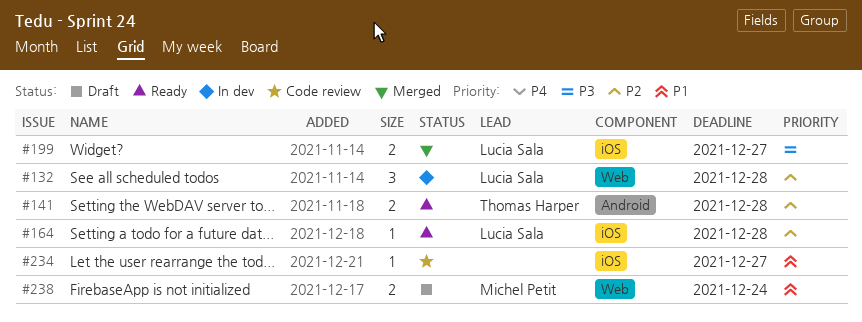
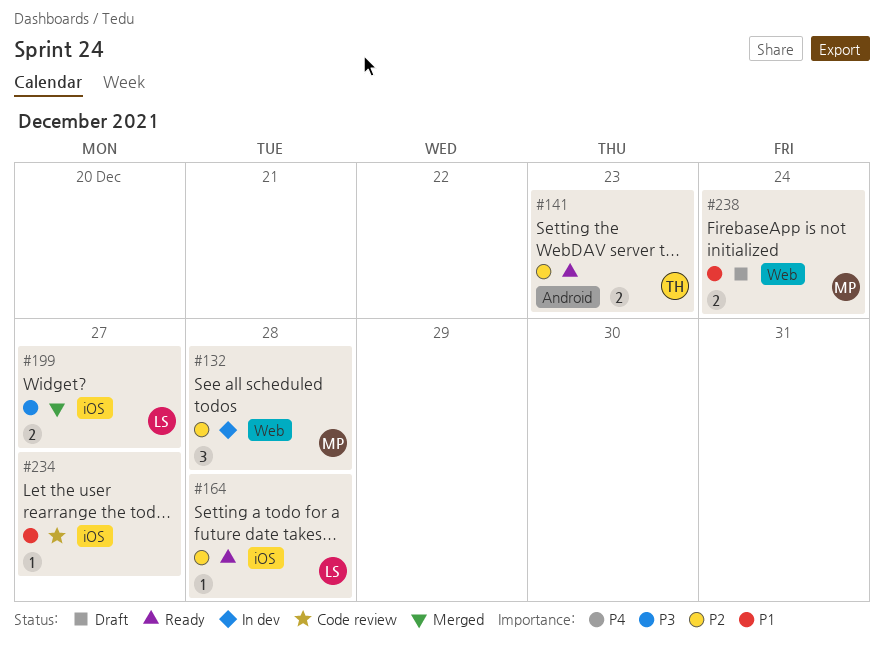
#132, owner: Lucia Sala -> Michel Petit
#141, due: Dec 28 -> Dec 23

